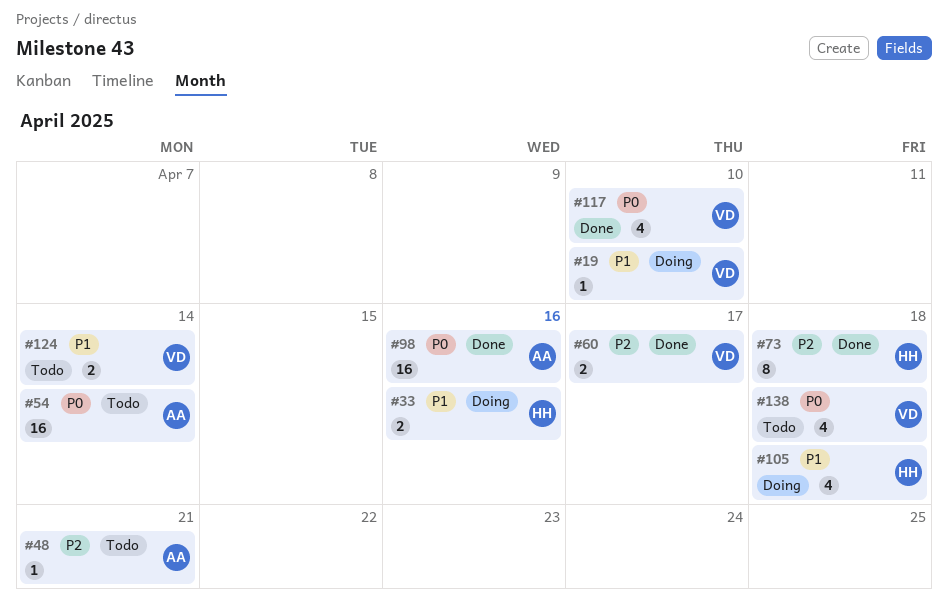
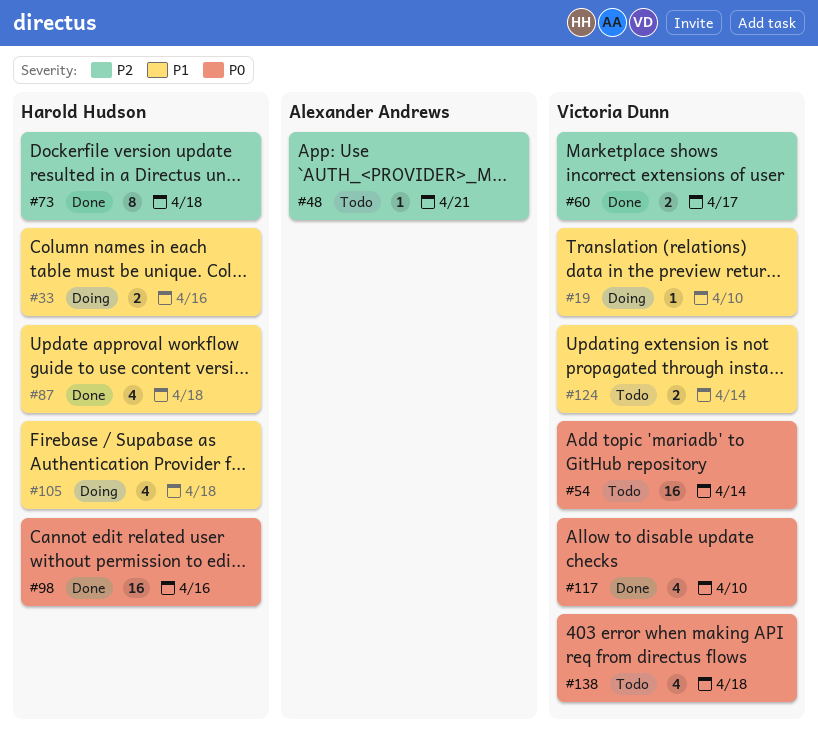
#54, owner: Alexander Andrews -> Victoria Dunn
#87: none -> present
#98, owner: Alexander Andrews -> Harold Hudson

